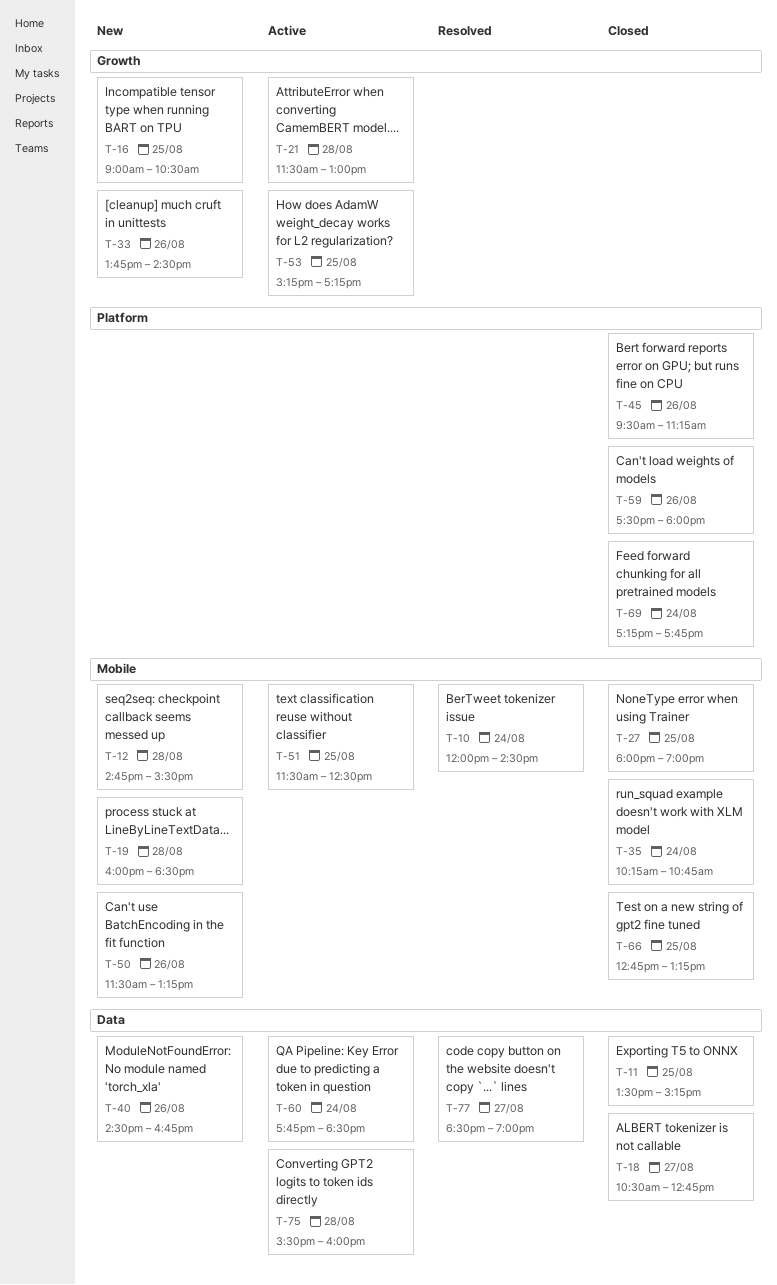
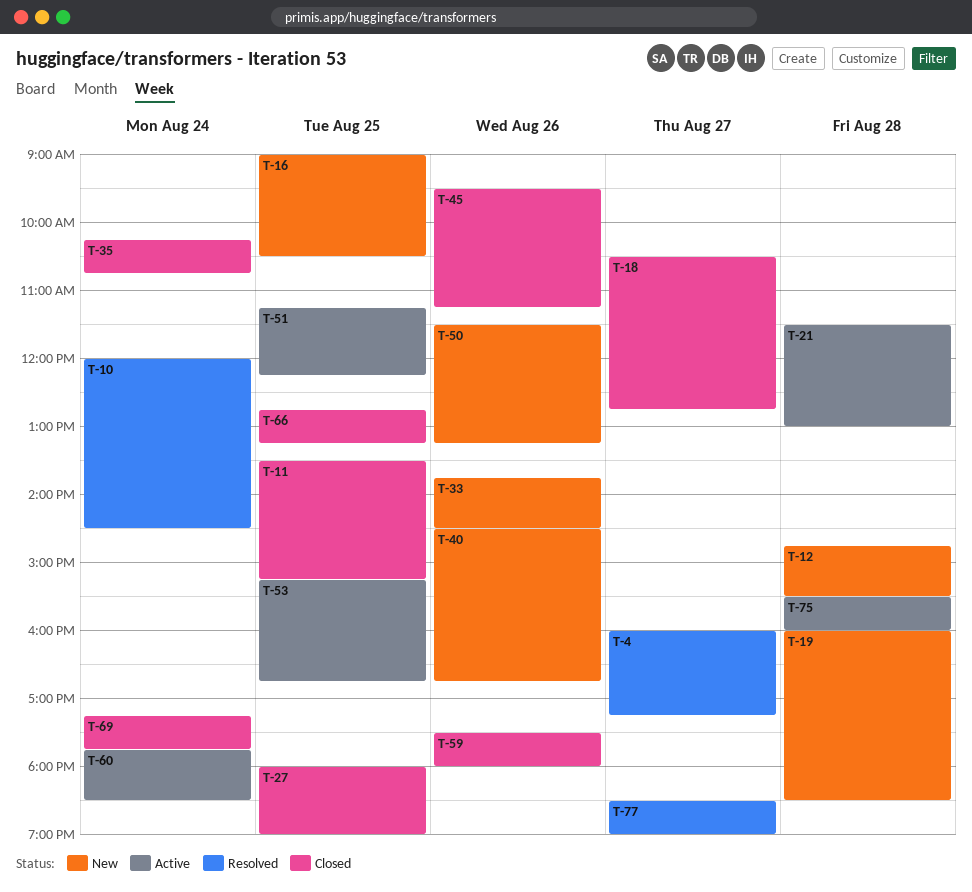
T-4: none -> present
T-51, begins: 11:30 -> 11:15
T-51, ends: 12:30 -> 12:15
T-53, ends: 17:15 -> 16:45

